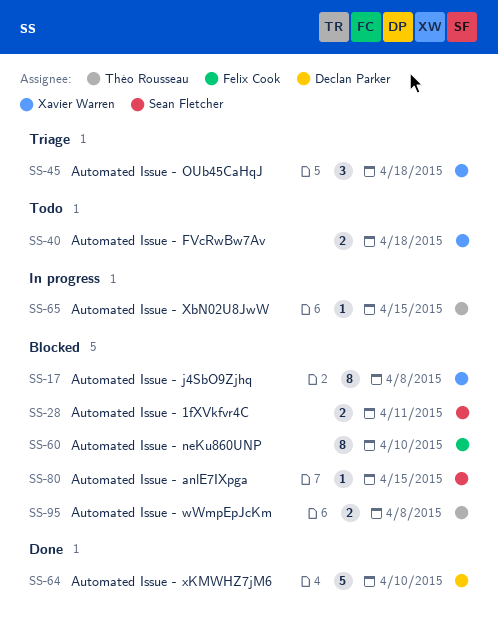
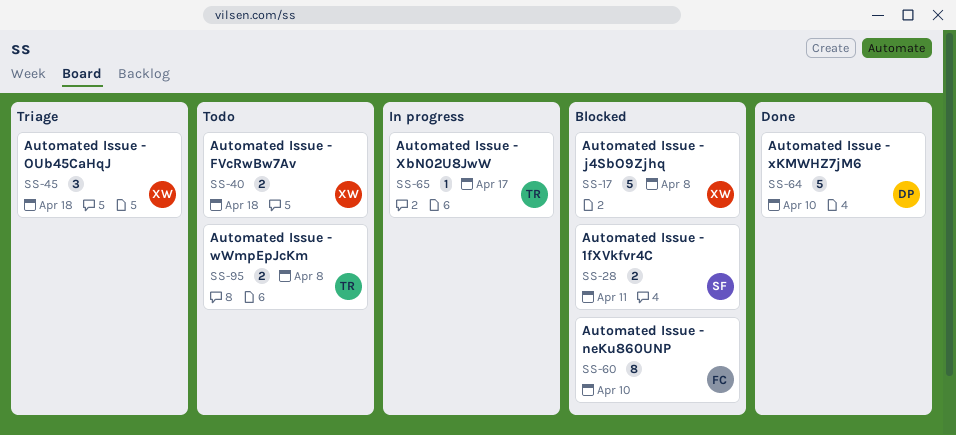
SS-17, estimate: 8 -> 5
SS-65, due: Apr 15 -> Apr 17
SS-80: present -> none
SS-95, status: Blocked -> Todo

